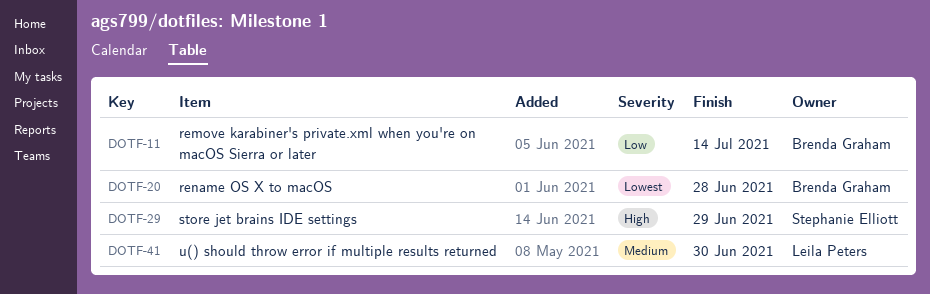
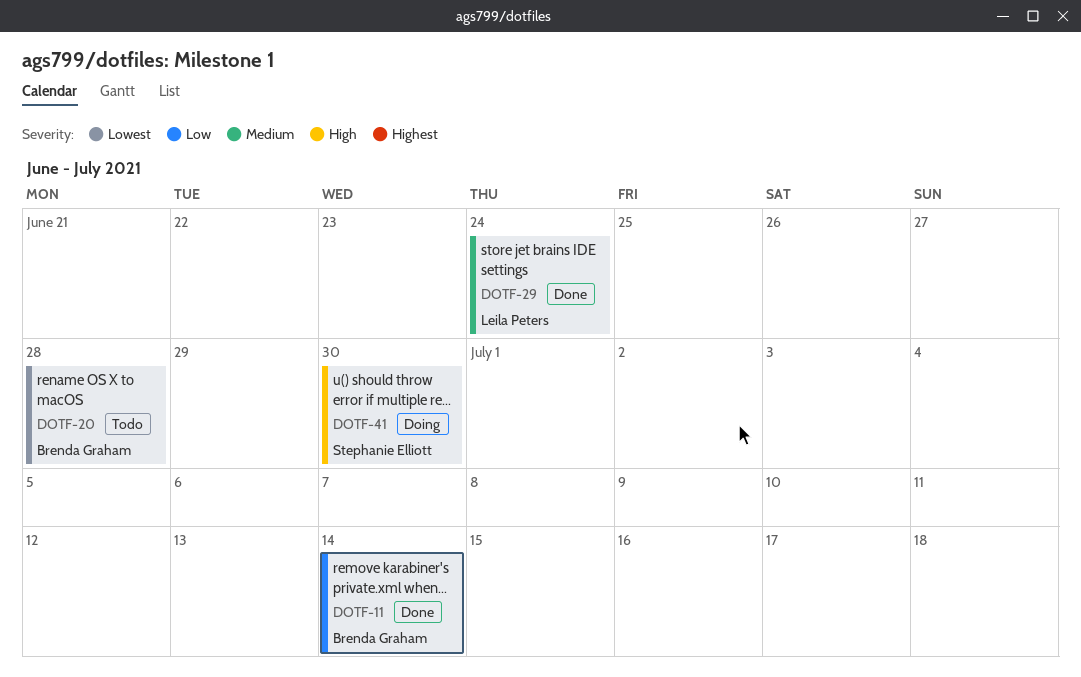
DOTF-29, owner: Stephanie Elliott -> Leila Peters
DOTF-29, priority: High -> Medium
DOTF-29, due: Jun 29 -> Jun 24
DOTF-41, owner: Leila Peters -> Stephanie Elliott
DOTF-41, priority: Medium -> High

